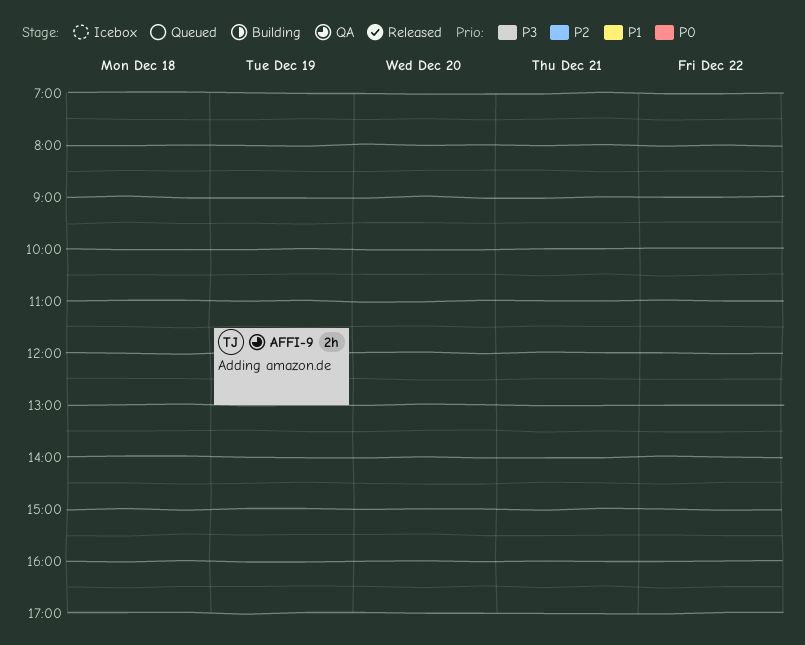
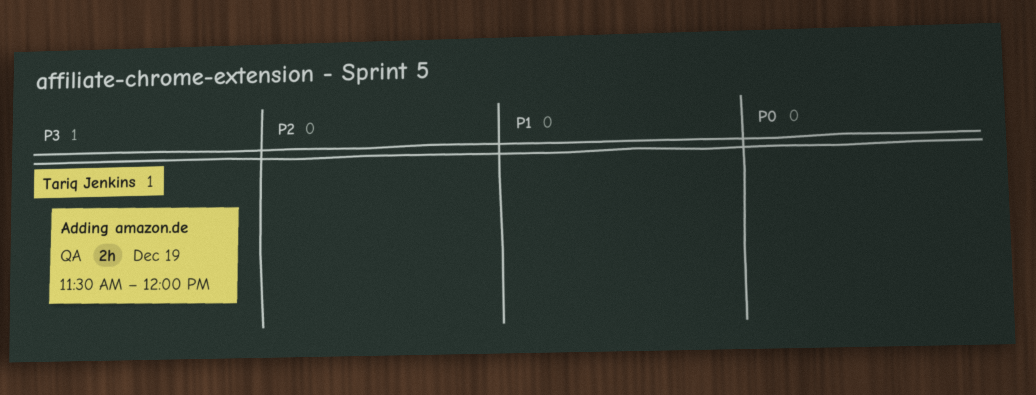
Adding amazon.de, ends: 13:00 -> 12:00

